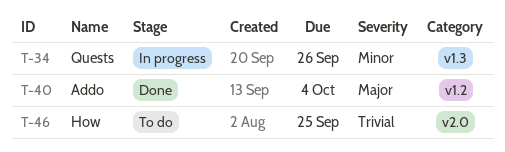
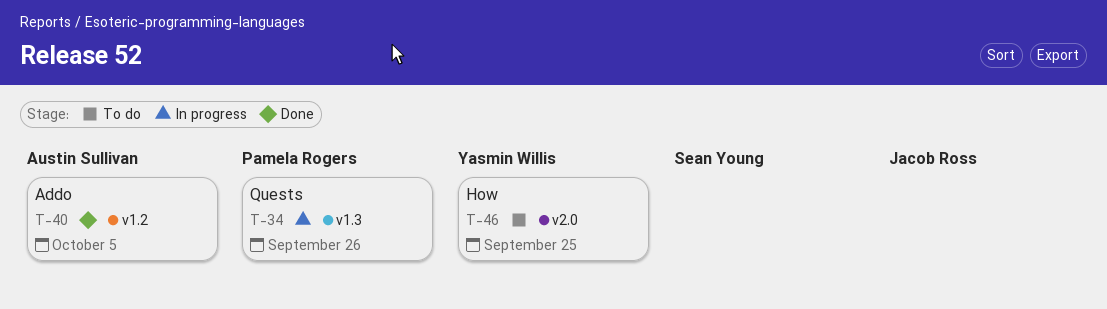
T-40, due: Oct 4 -> Oct 5

